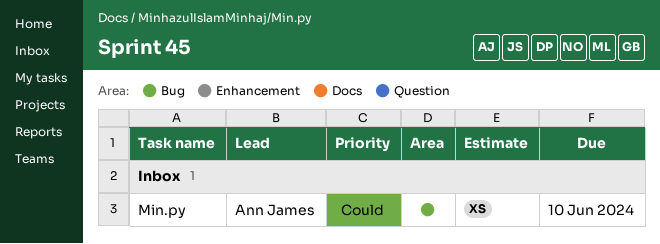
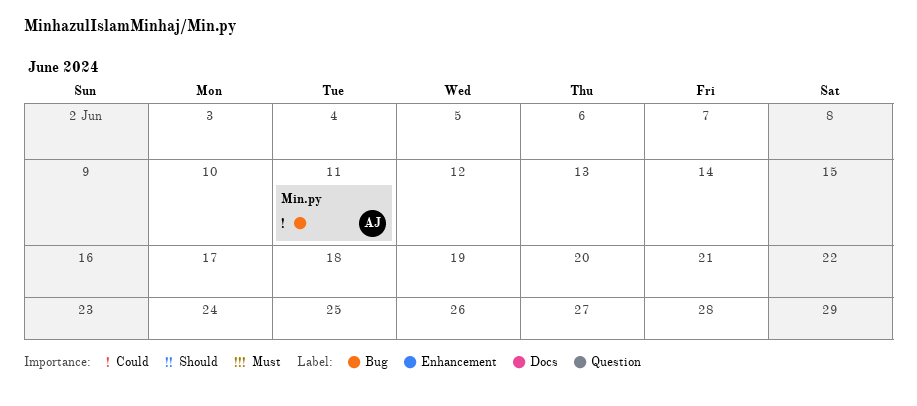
Min.py, due: Jun 10 -> Jun 11

